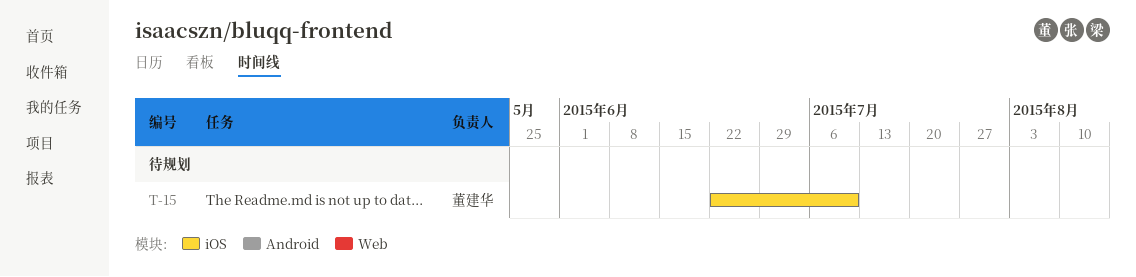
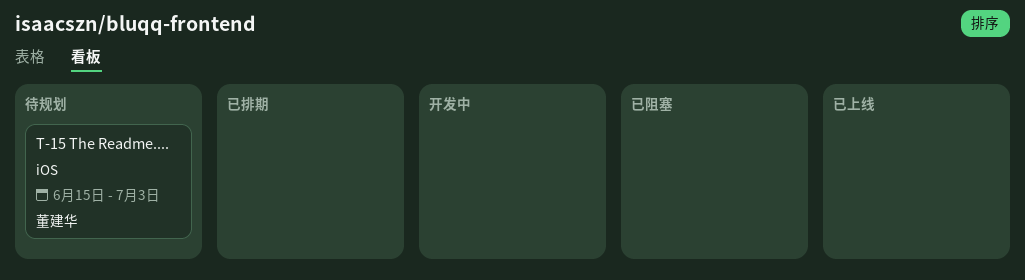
T-15, start: Jun 22 -> Jun 15
T-15, due: Jul 10 -> Jul 3

